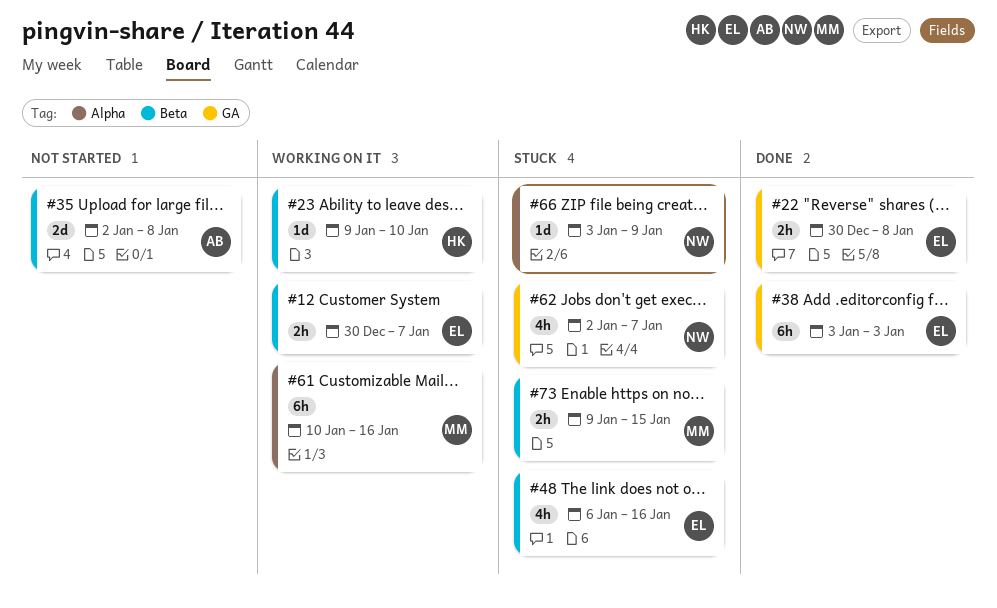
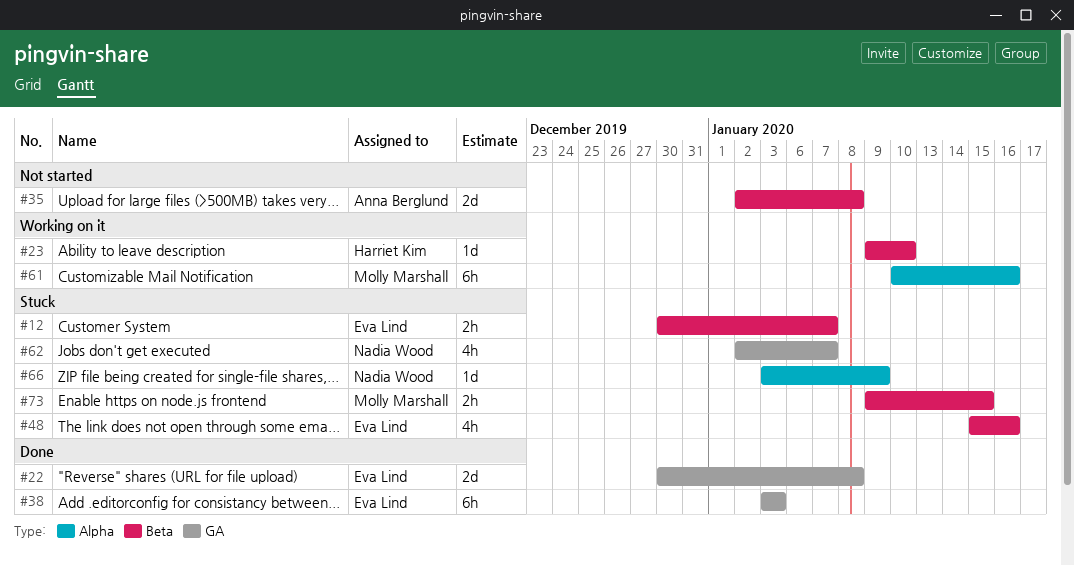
#12, status: Working on it -> Stuck
#22, estimate: 2h -> 2d
#48, start: Jan 6 -> Jan 15

